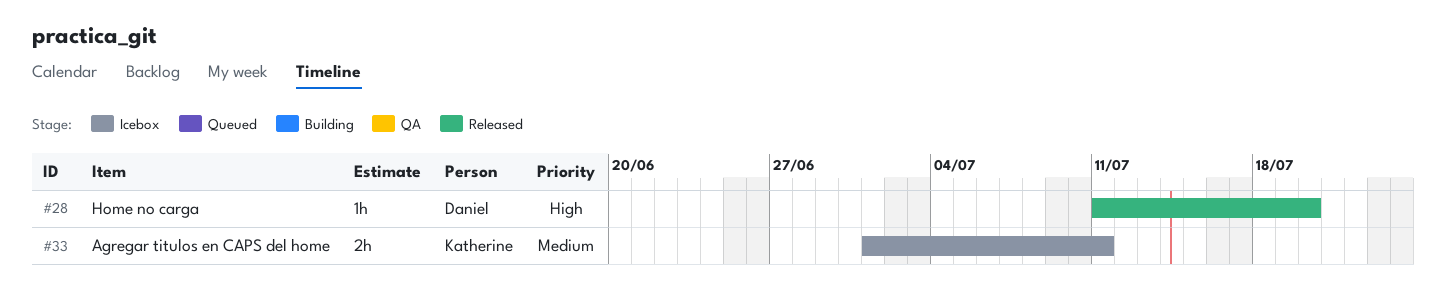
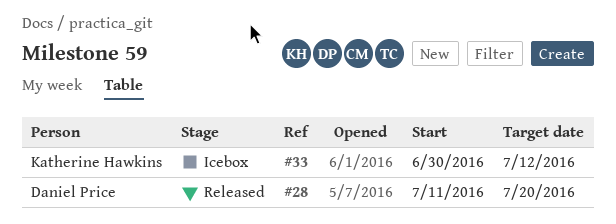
#33, start: Jul 1 -> Jun 30
#33, due: Jul 11 -> Jul 12

